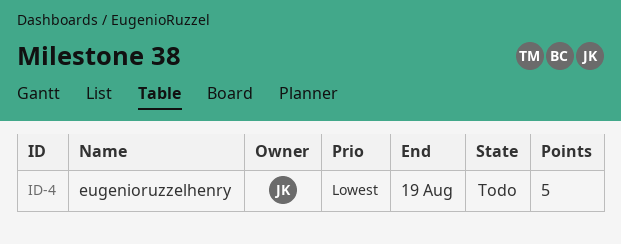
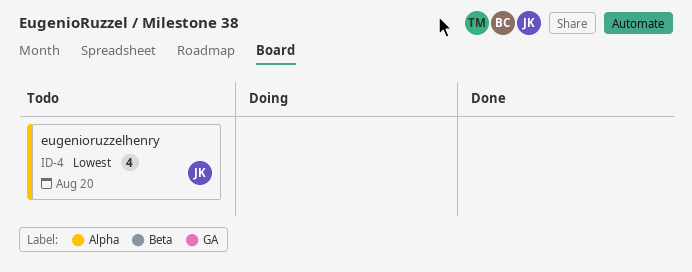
ID-4, estimate: 5 -> 4
ID-4, due: Aug 19 -> Aug 20

